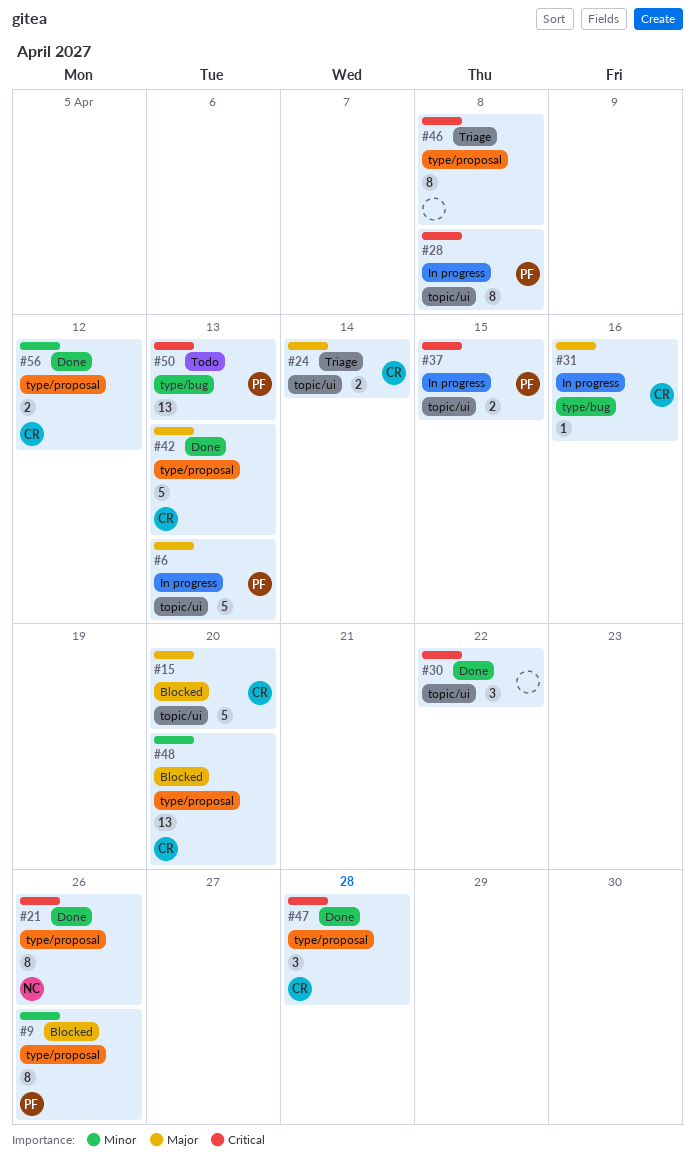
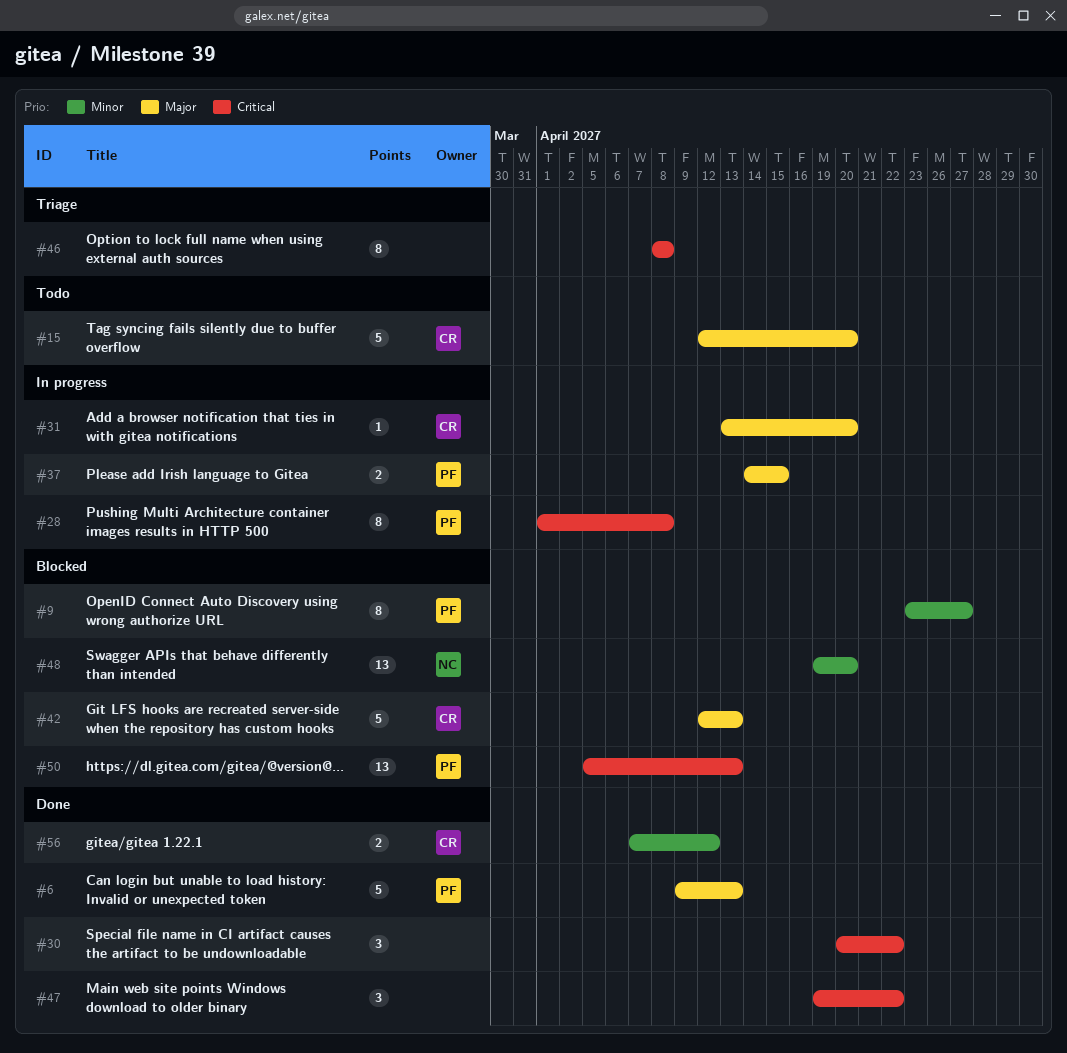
#6, status: In progress -> Done
#9, due: Apr 26 -> Apr 27
#15, status: Blocked -> Todo
#21: present -> none
#24: present -> none
#31, due: Apr 16 -> Apr 20
#37, priority: Critical -> Major
#42, status: Done -> Blocked
#47, owner: CR -> none
#47, due: Apr 28 -> Apr 22
#48, owner: CR -> NC
#50, status: Todo -> Blocked

